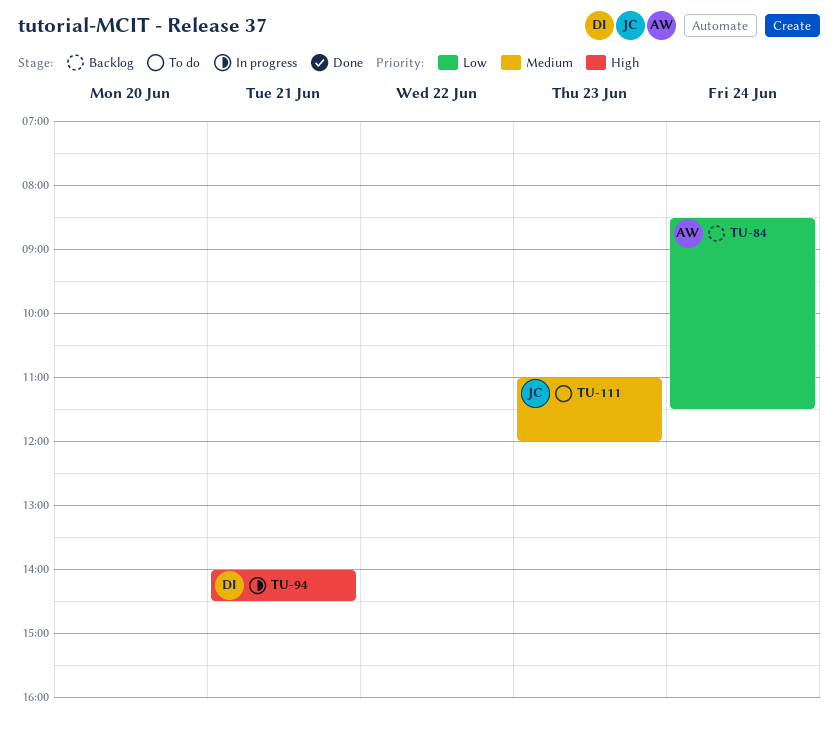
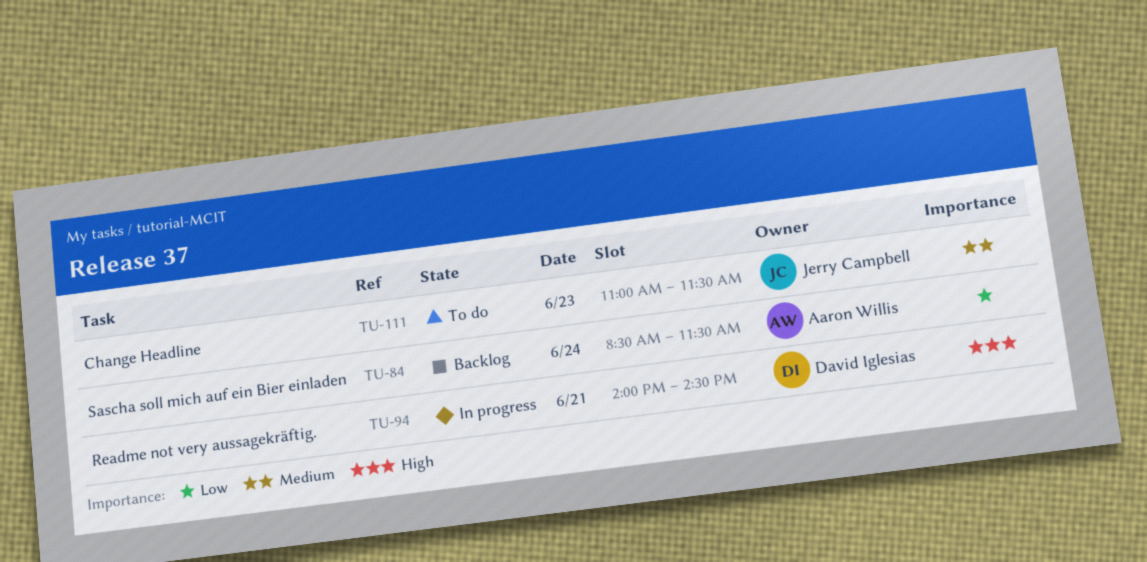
TU-111, ends: 12:00 -> 11:30

